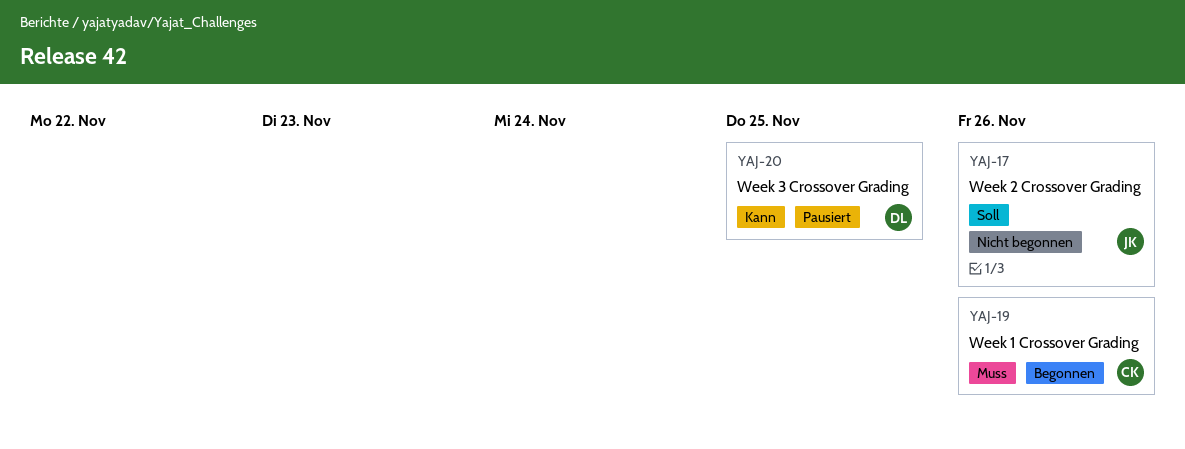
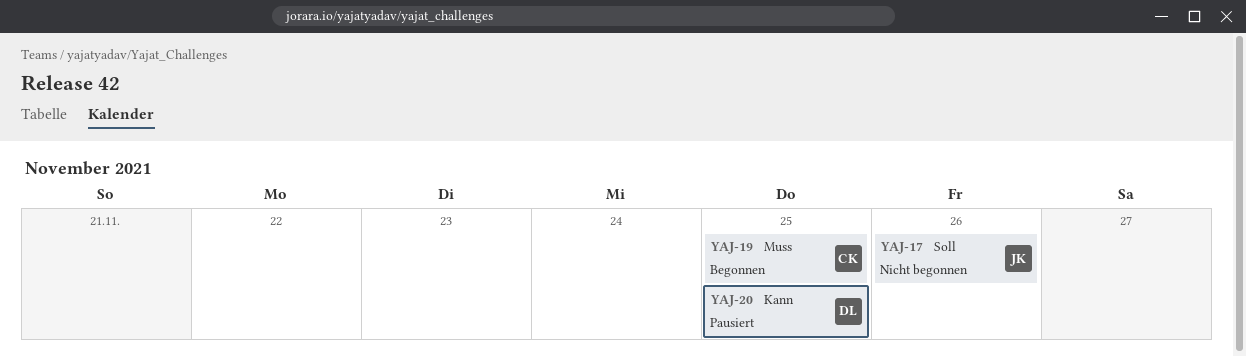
YAJ-19, due: Nov 26 -> Nov 25

